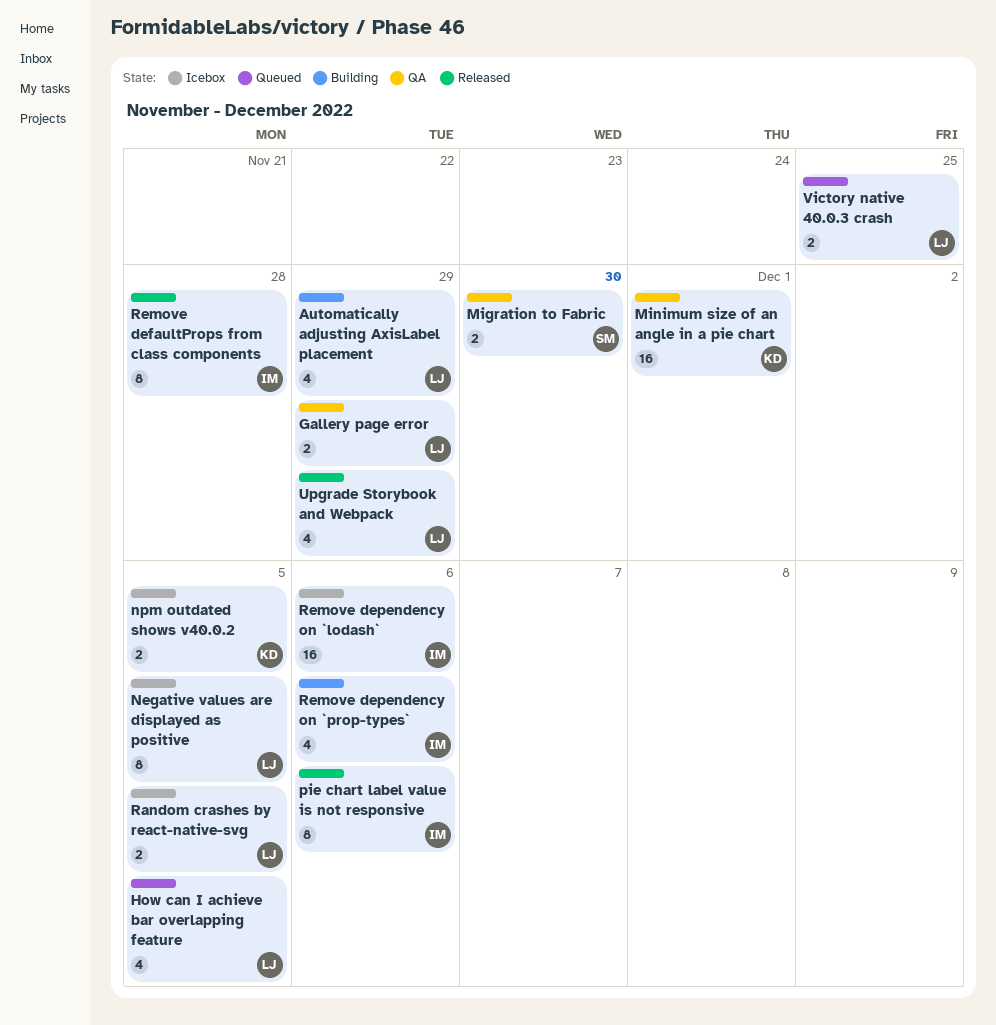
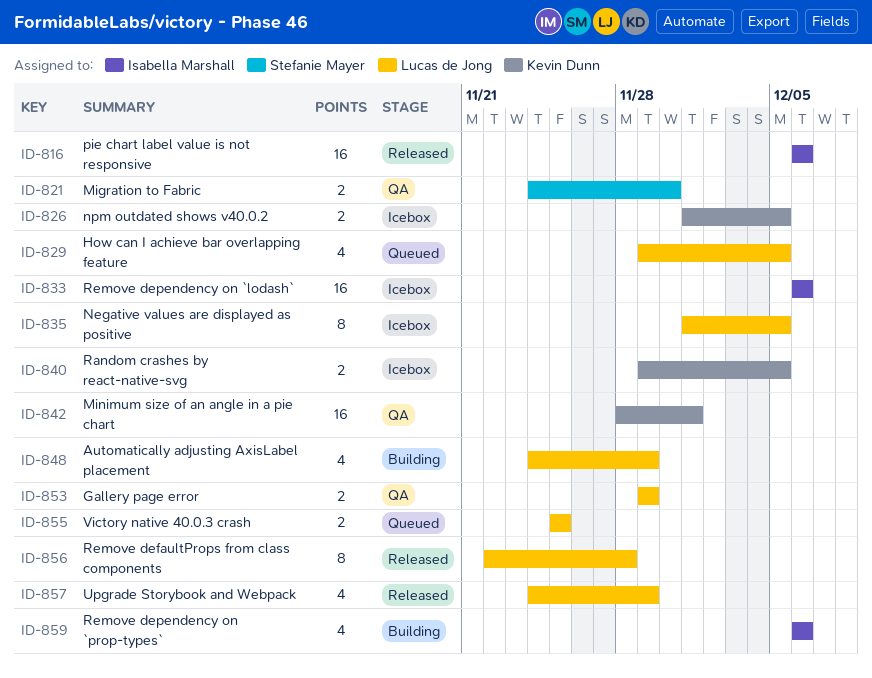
pie chart label value is not responsive, estimate: 8 -> 16
Random crashes by react-native-svg, owner: Lucas de Jong -> Kevin Dunn
Remove defaultProps from class components, owner: Isabella Marshall -> Lucas de Jong

